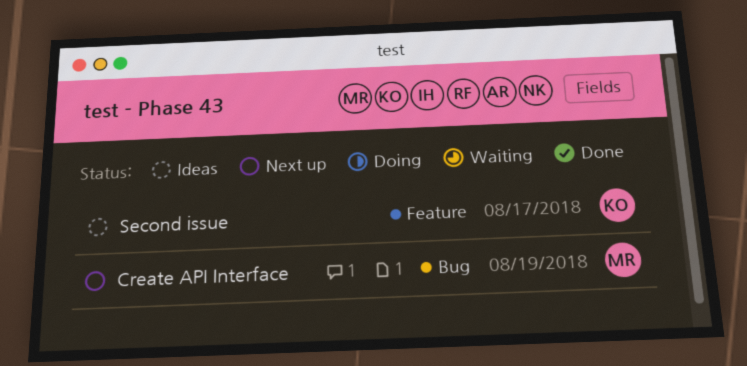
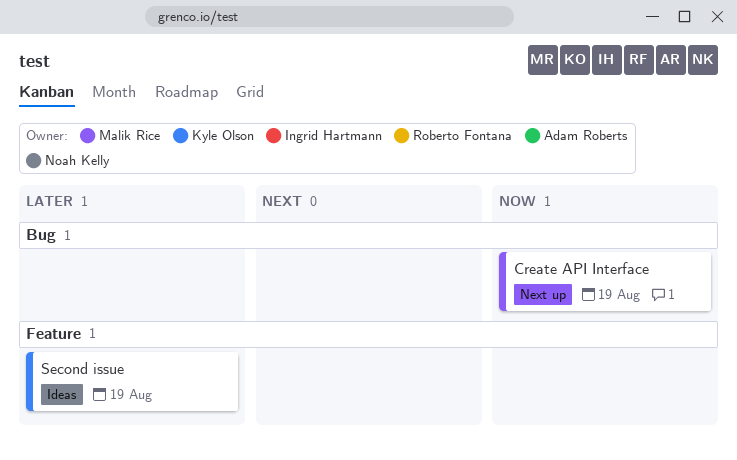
Second issue, due: Aug 17 -> Aug 19

